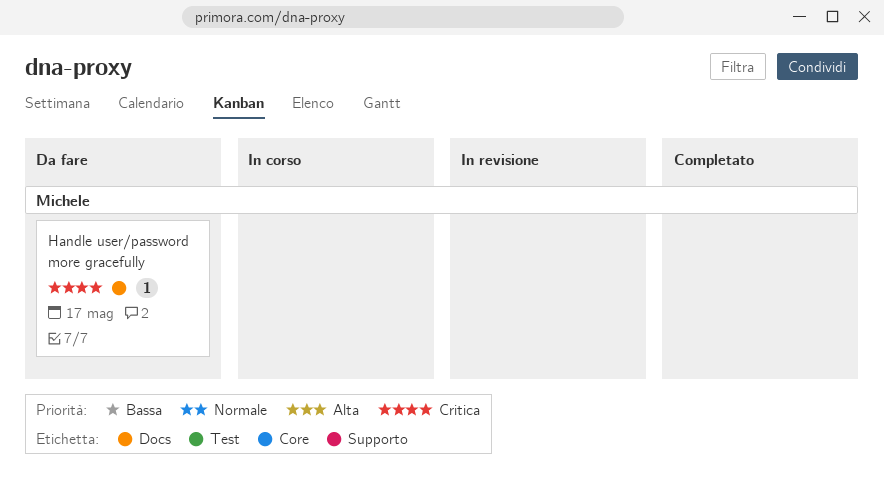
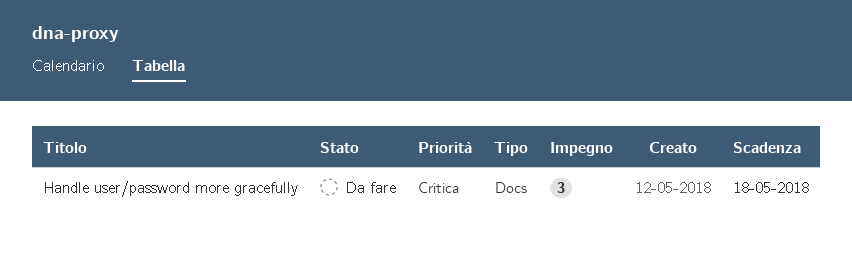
Handle user/password more gracefully, estimate: 1 -> 3
Handle user/password more gracefully, due: May 17 -> May 18

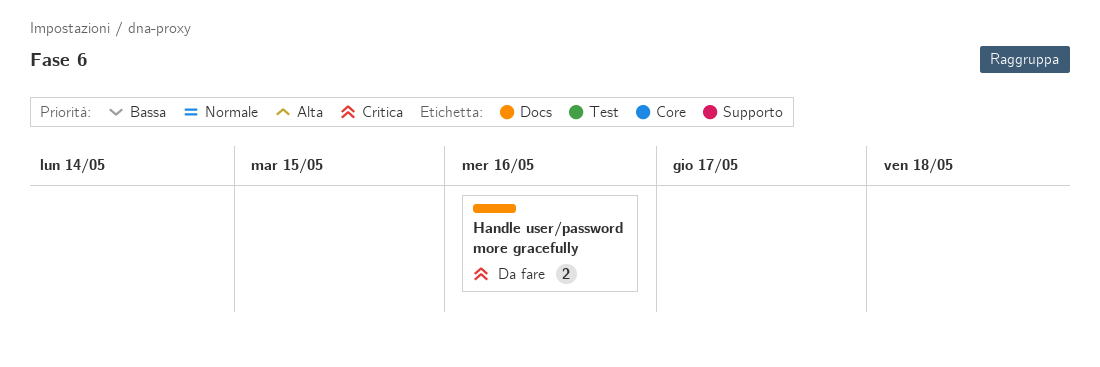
Handle user/password more gracefully, estimate: 3 -> 2
Handle user/password more gracefully, due: May 18 -> May 16

